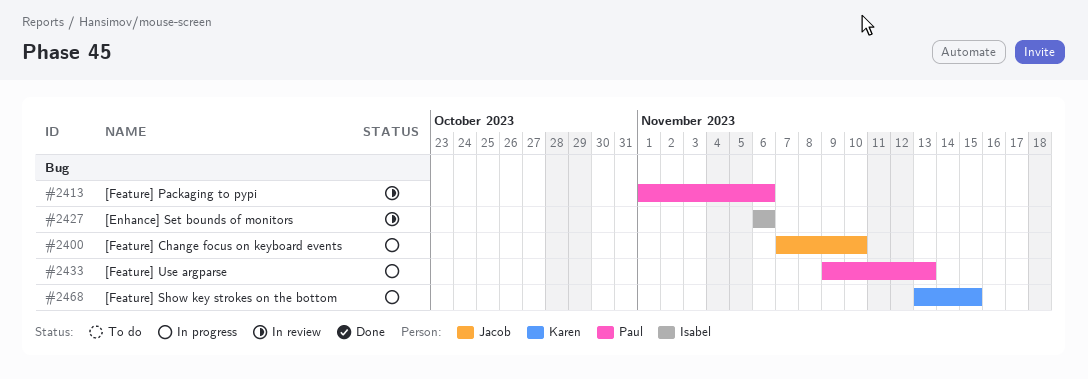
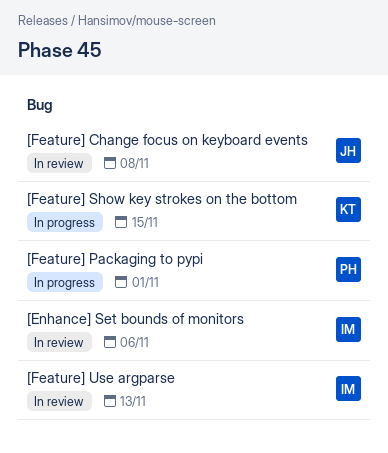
[Feature] Change focus on keyboard events, status: In progress -> In review
[Feature] Change focus on keyboard events, due: Nov 10 -> Nov 8
[Feature] Packaging to pypi, status: In review -> In progress
[Feature] Packaging to pypi, due: Nov 6 -> Nov 1
[Feature] Use argparse, status: In progress -> In review
[Feature] Use argparse, owner: Paul -> Isabel

